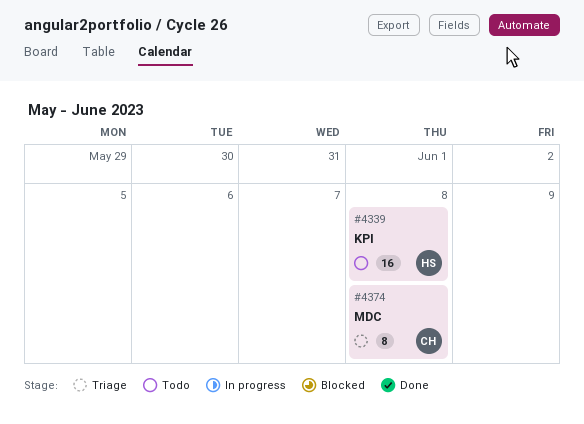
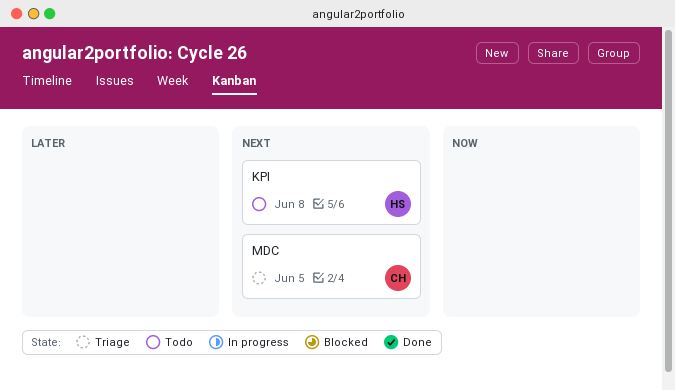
MDC, due: Jun 8 -> Jun 5

